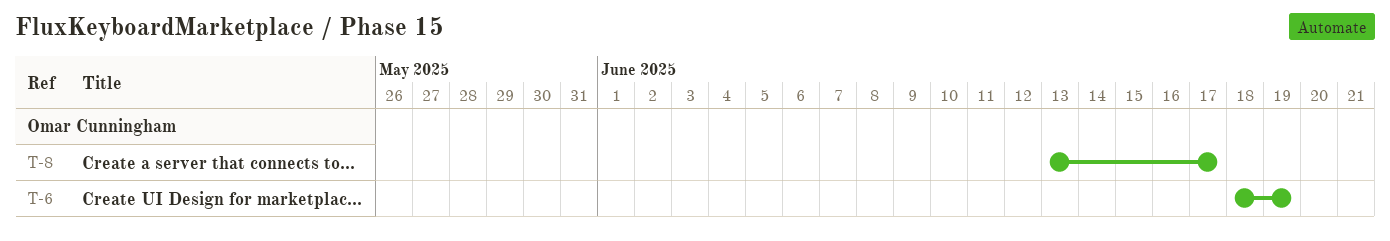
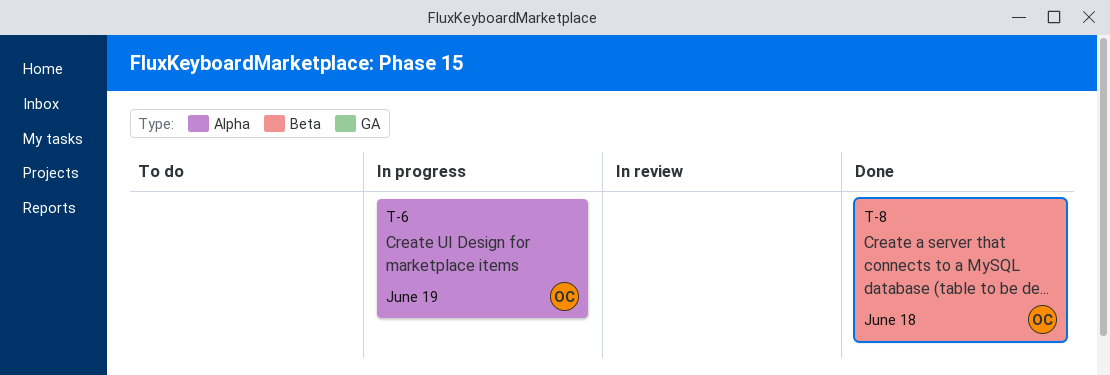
T-8, due: Jun 17 -> Jun 18

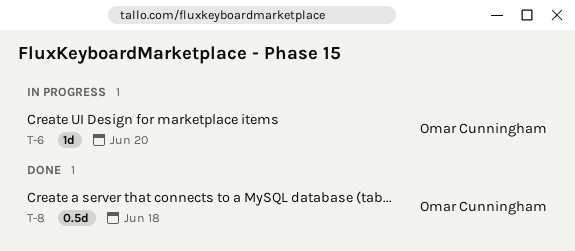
T-6, due: Jun 19 -> Jun 20

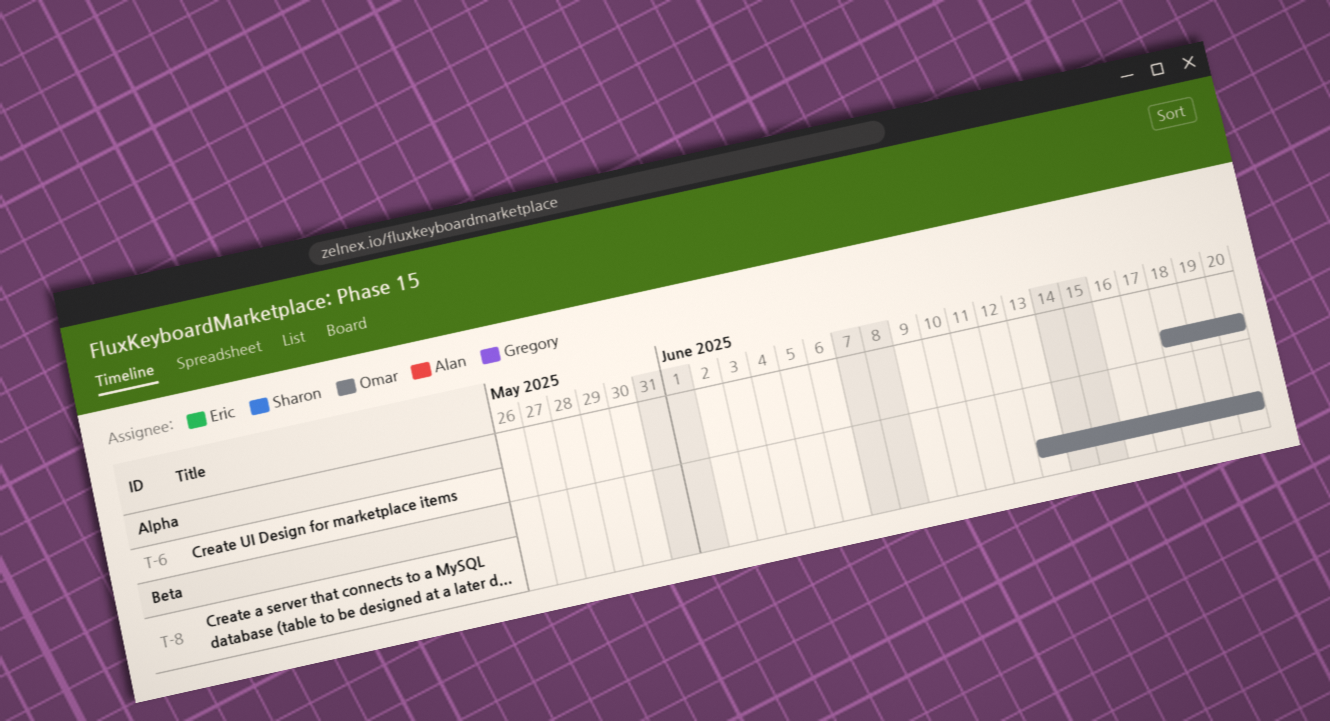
T-8, due: Jun 18 -> Jun 20

